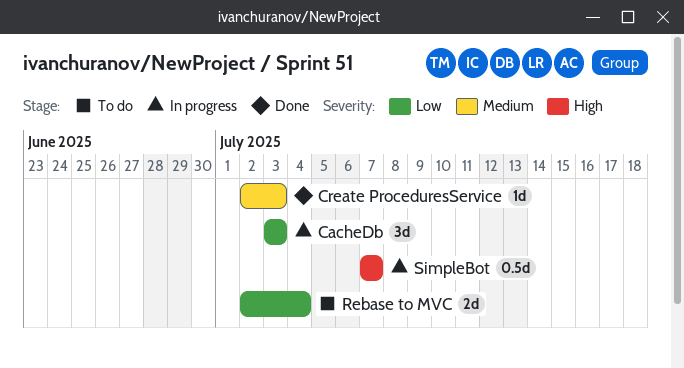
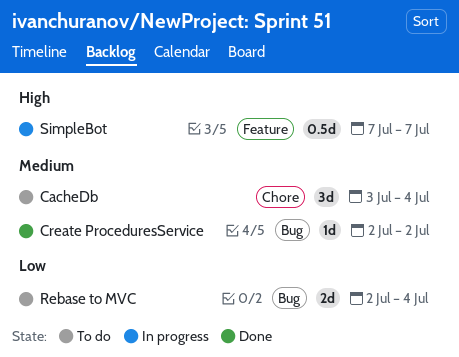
CacheDb, status: In progress -> To do
CacheDb, priority: Low -> Medium
CacheDb, due: Jul 3 -> Jul 4
Create ProceduresService, due: Jul 3 -> Jul 2

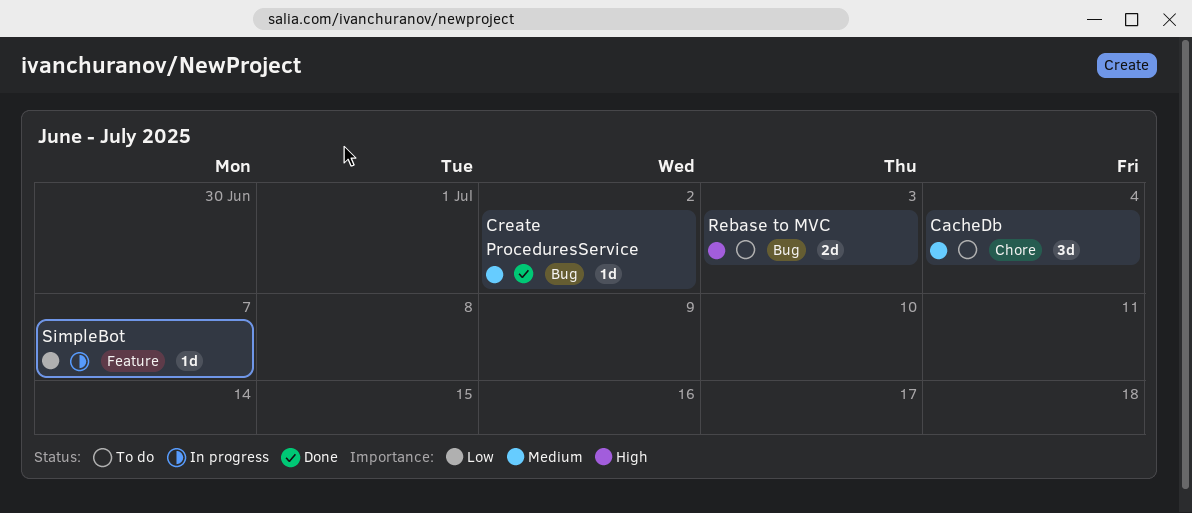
Rebase to MVC, priority: Low -> High
Rebase to MVC, due: Jul 4 -> Jul 3
SimpleBot, priority: High -> Low
SimpleBot, estimate: 0.5d -> 1d

